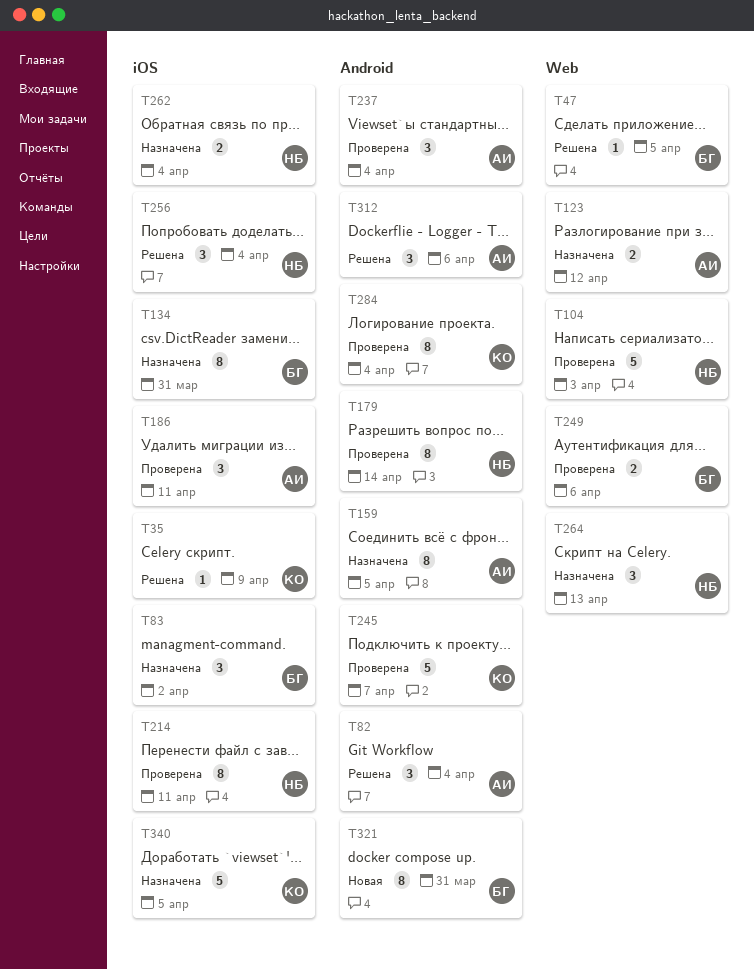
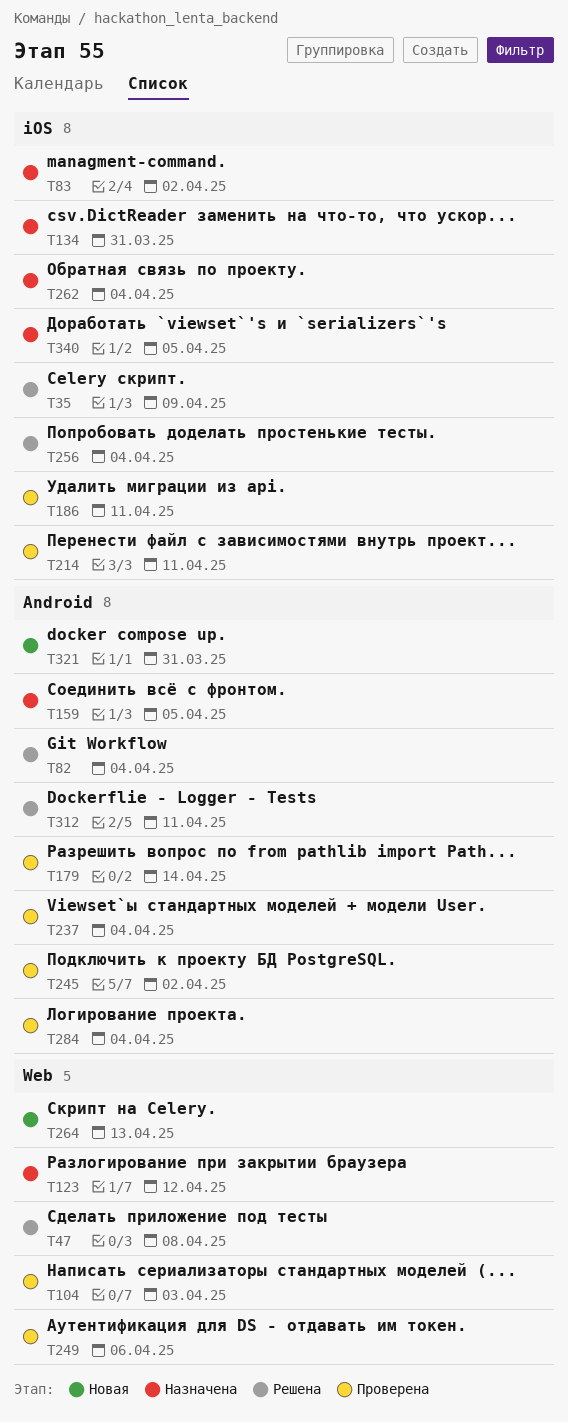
T47, due: Apr 5 -> Apr 8
T245, due: Apr 7 -> Apr 2
T264, status: Назначена -> Новая
T312, due: Apr 6 -> Apr 11

